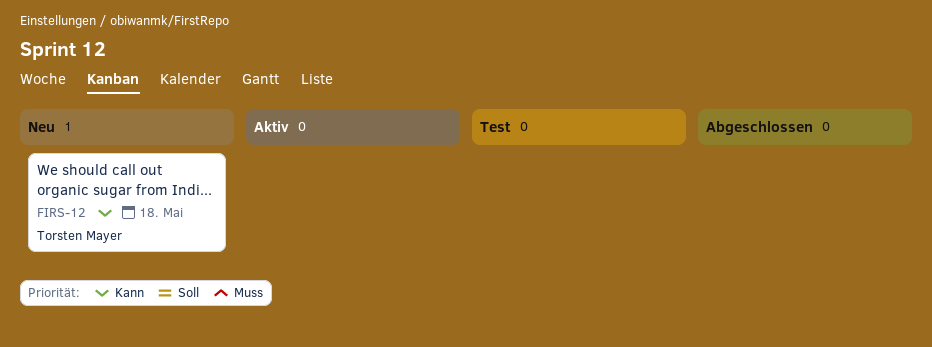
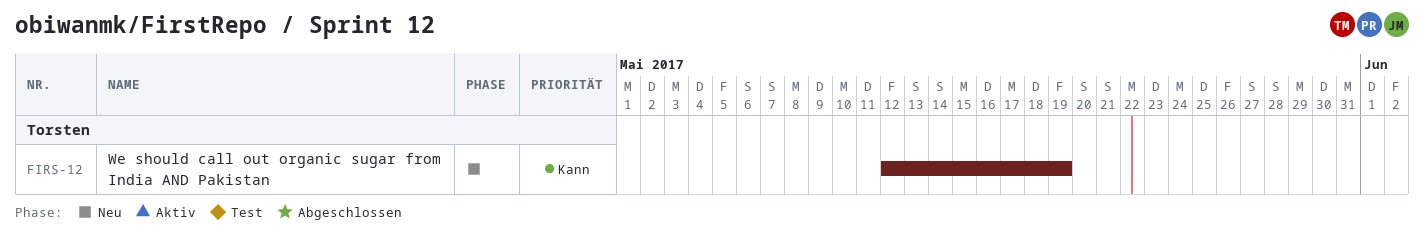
FIRS-12, due: May 18 -> May 19

